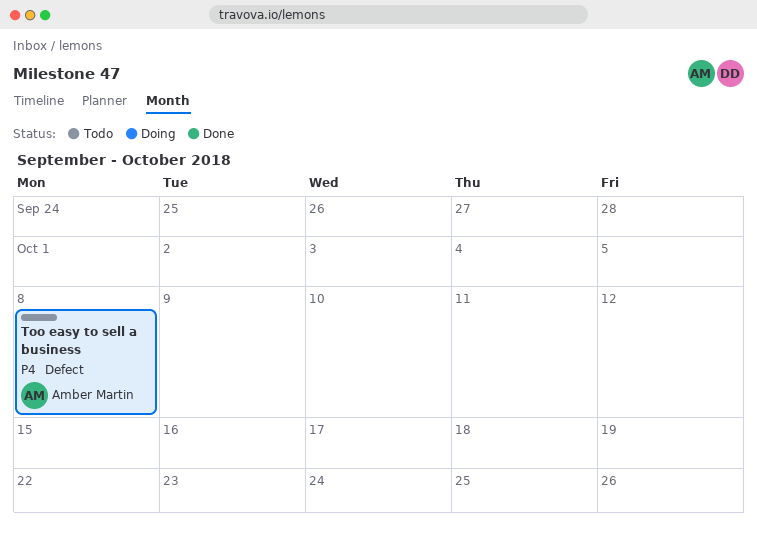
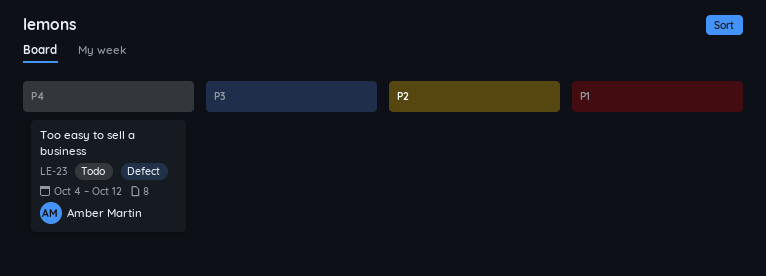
Too easy to sell a business, due: Oct 8 -> Oct 12

